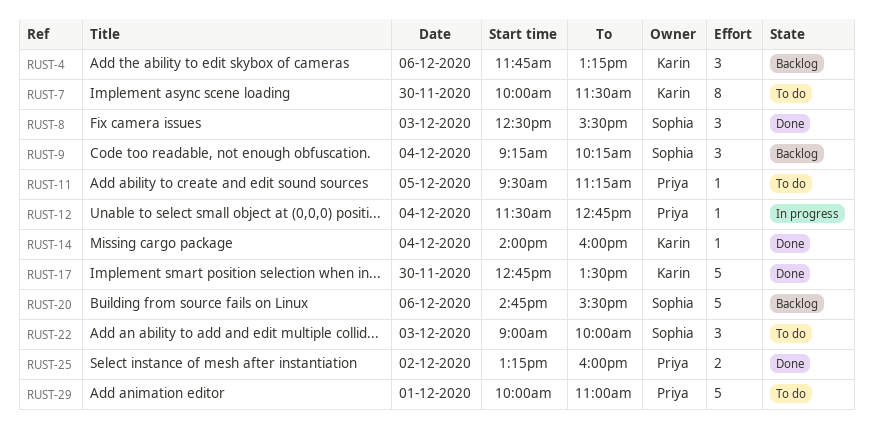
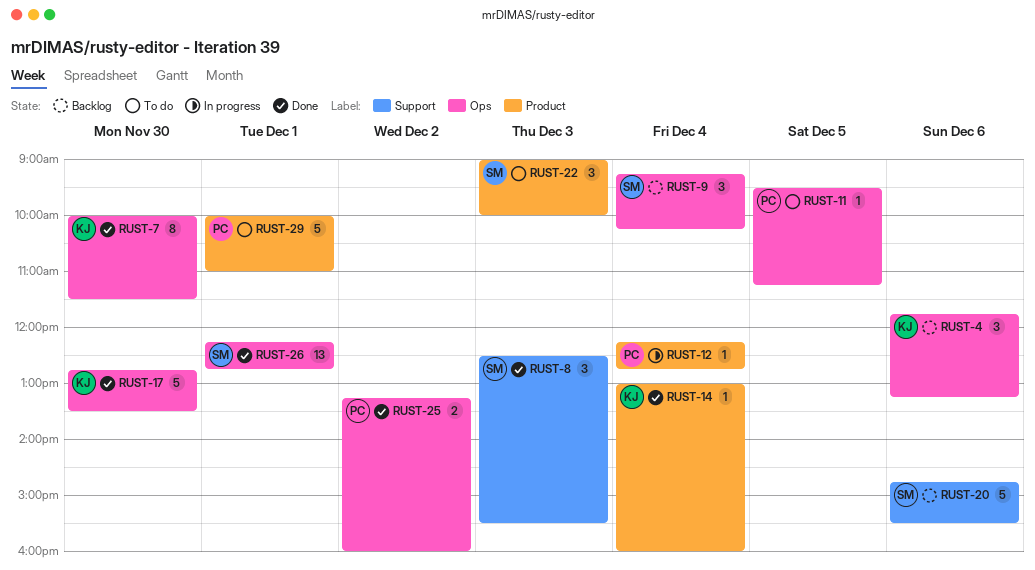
RUST-7, status: To do -> Done
RUST-12, begins: 11:30 -> 12:15
RUST-14, begins: 14:00 -> 13:00
RUST-26: none -> present

